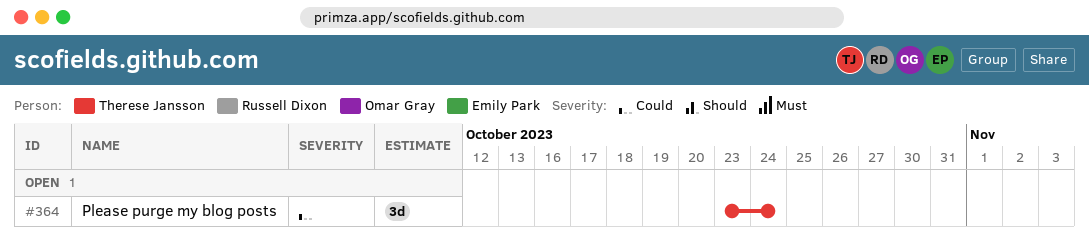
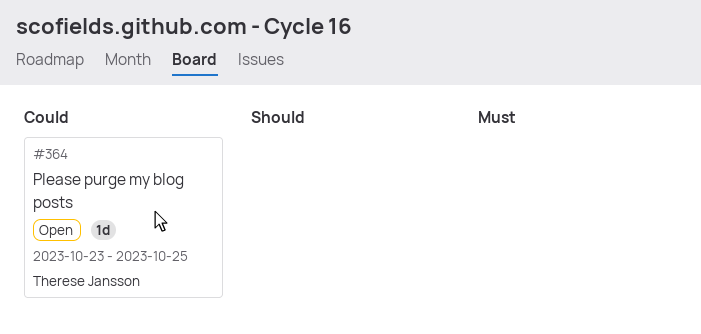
#364, estimate: 3d -> 1d
#364, due: Oct 24 -> Oct 25

